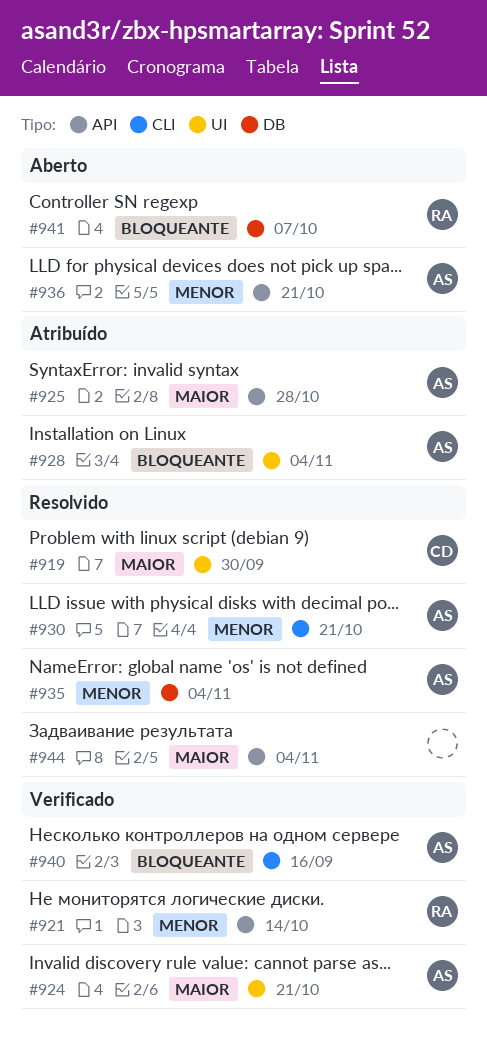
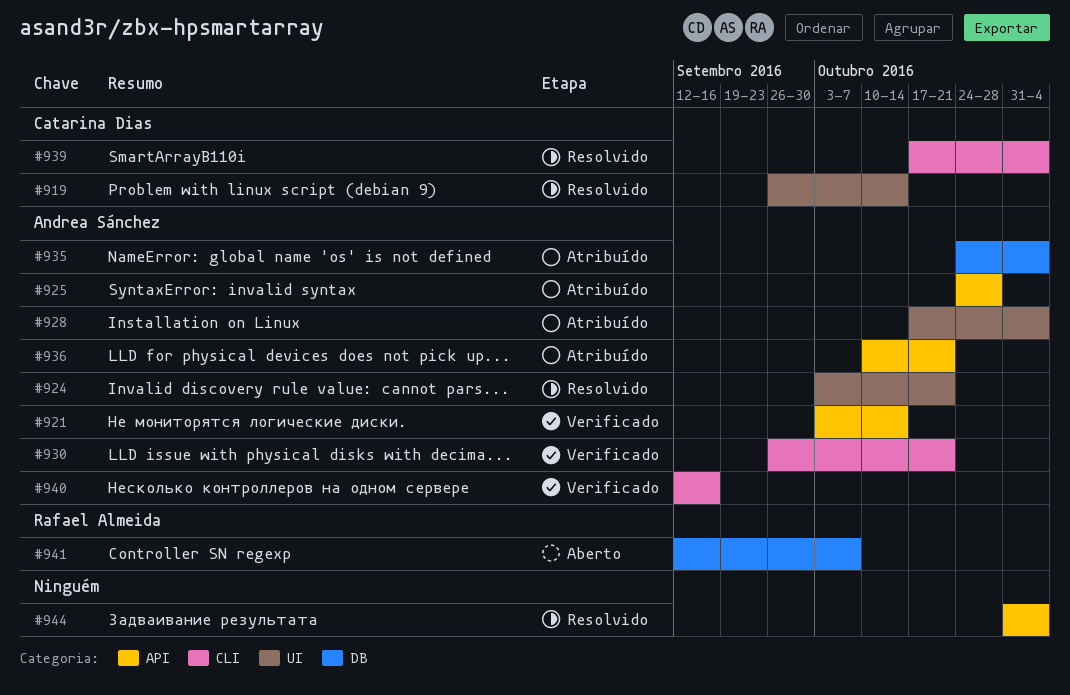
#919, due: Sep 30 -> Oct 14
#921, owner: Rafael Almeida -> Andrea Sánchez
#924, status: Verificado -> Resolvido
#930, status: Resolvido -> Verificado
#935, status: Resolvido -> Atribuído
#936, status: Aberto -> Atribuído
#939: none -> present

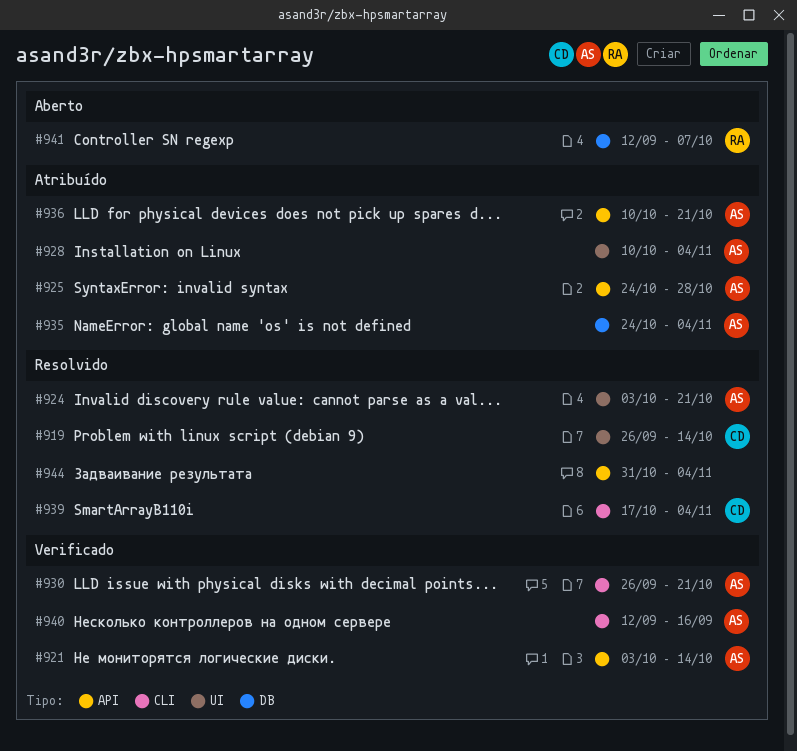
#928, start: Oct 17 -> Oct 10

